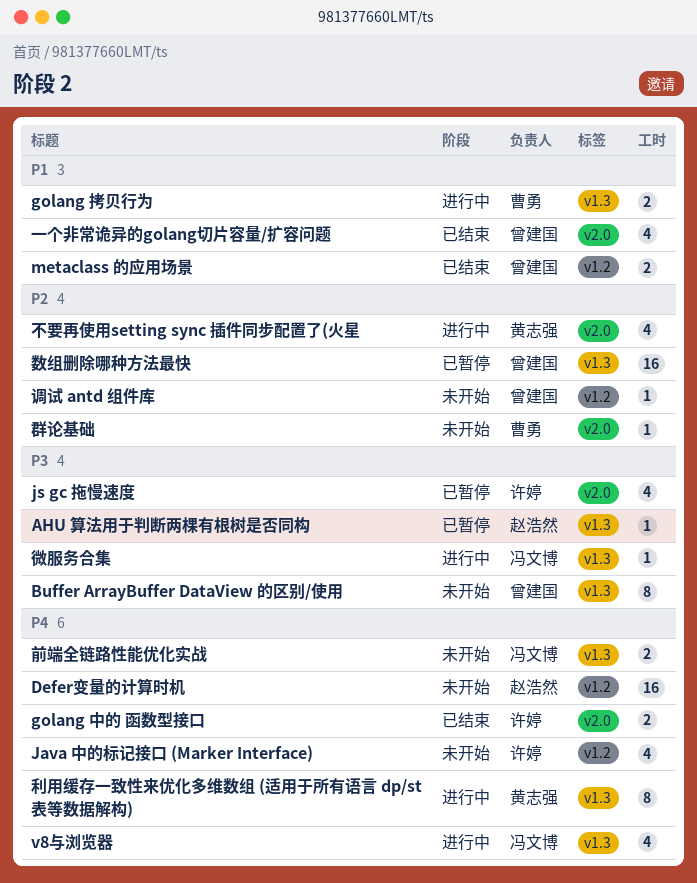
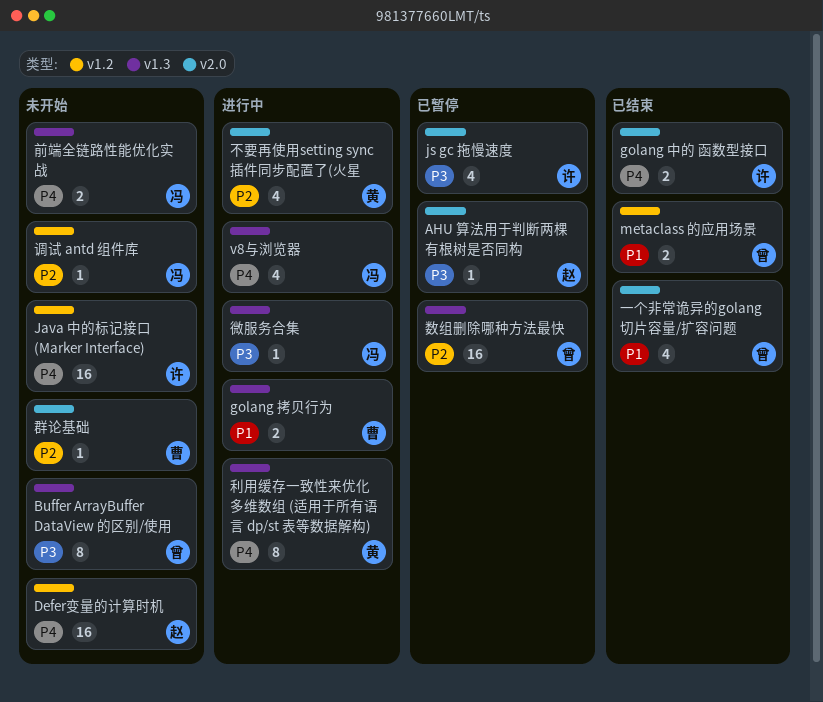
AHU 算法用于判断两棵有根树是否同构, label: v1.3 -> v2.0
Java 中的标记接口 (Marker Interface), estimate: 4 -> 16
调试 antd 组件库, owner: 曾建国 -> 冯文博

